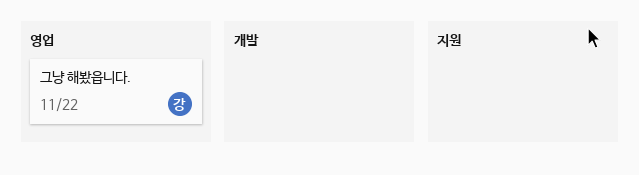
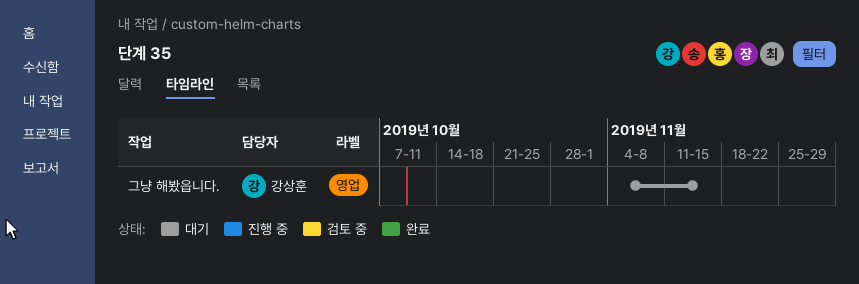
그냥 해봤읍니다., due: Nov 22 -> Nov 15

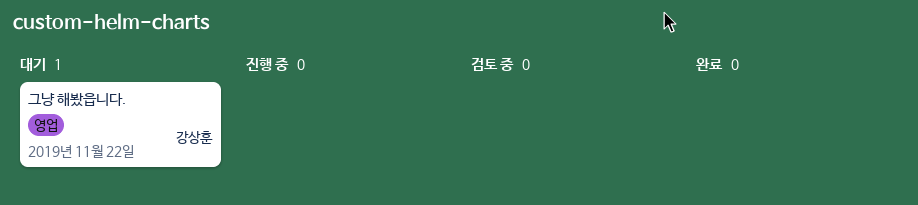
그냥 해봤읍니다., due: Nov 15 -> Nov 22

